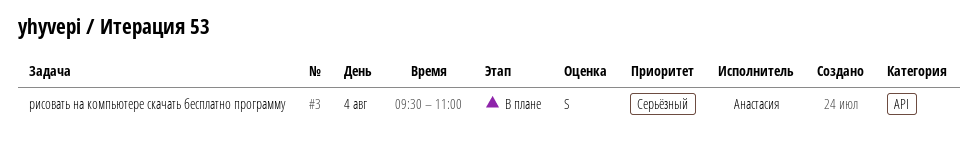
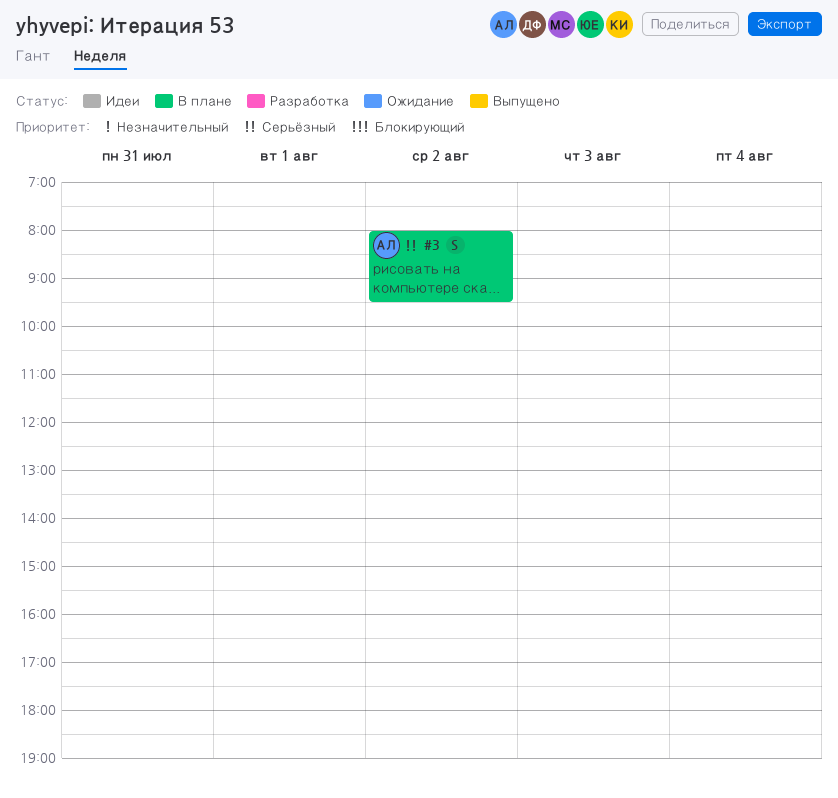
#3, day: Aug 4 -> Aug 2
#3, begins: 09:30 -> 08:00
#3, ends: 11:00 -> 09:30

